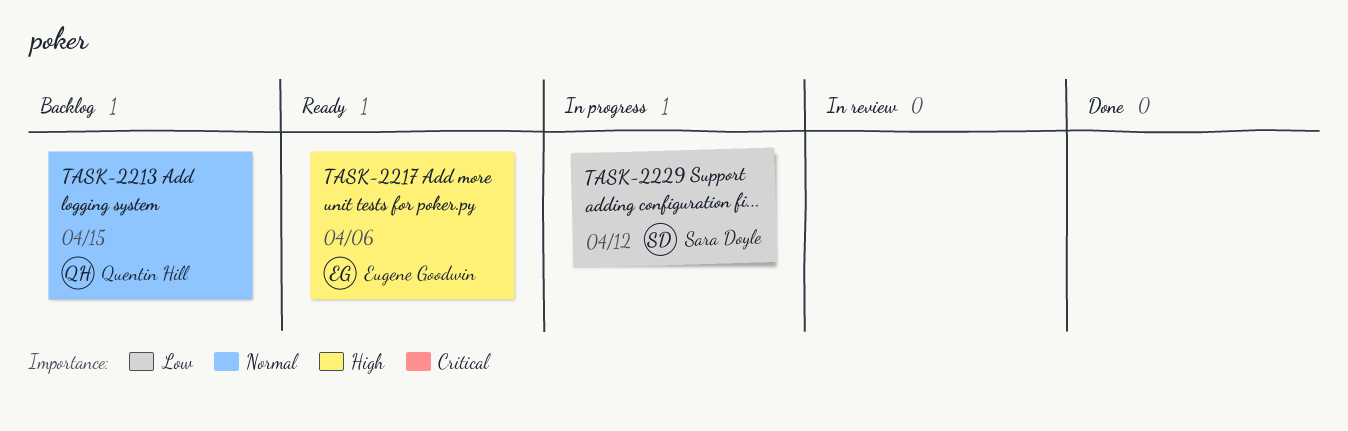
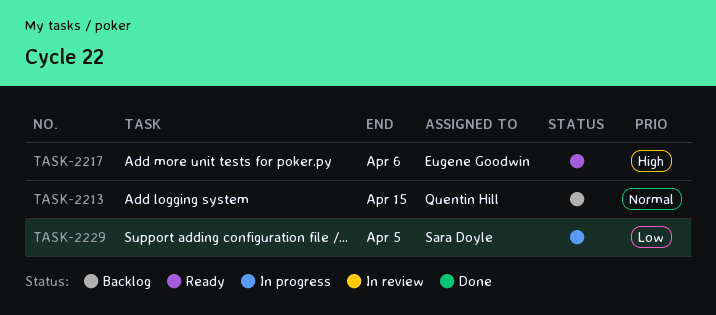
TASK-2229, due: Apr 12 -> Apr 5

